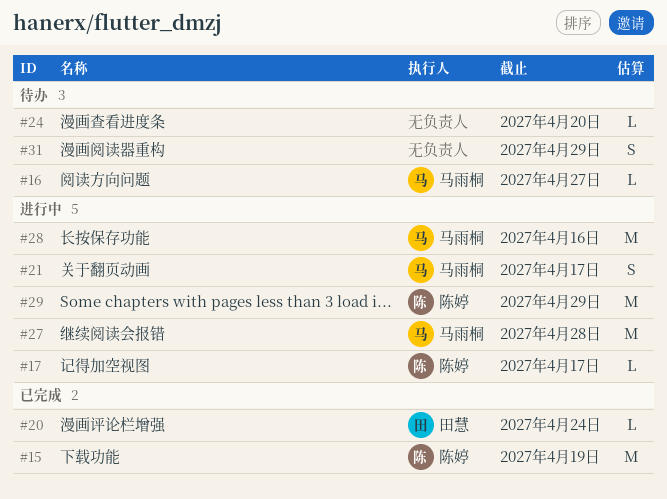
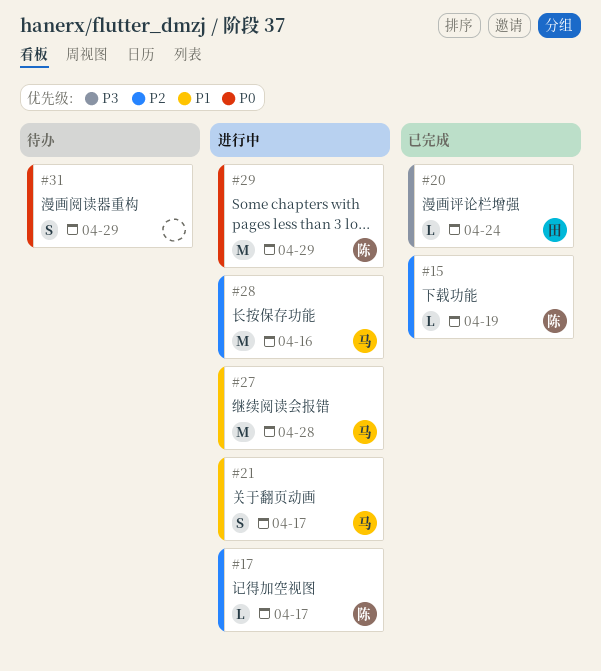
#15, estimate: M -> L
#16: present -> none
#24: present -> none

